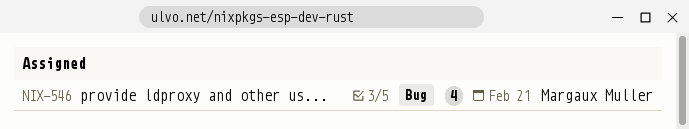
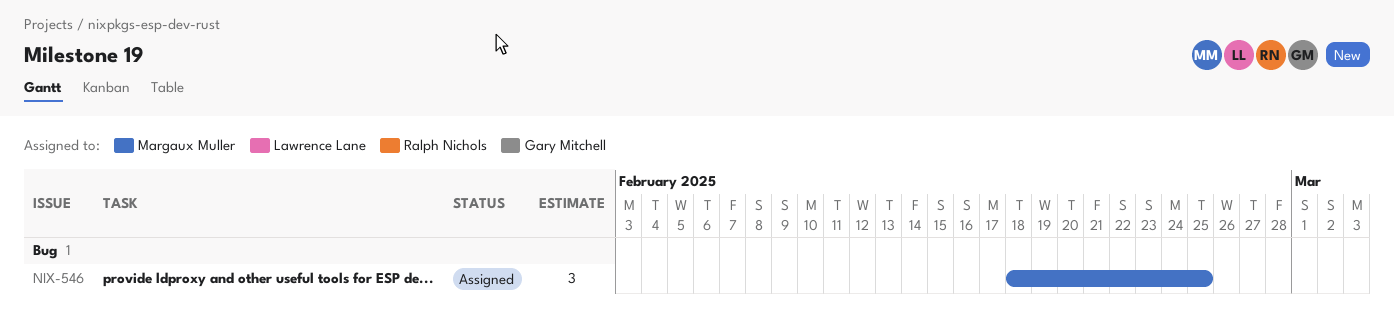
NIX-546, estimate: 4 -> 3
NIX-546, due: Feb 21 -> Feb 25

